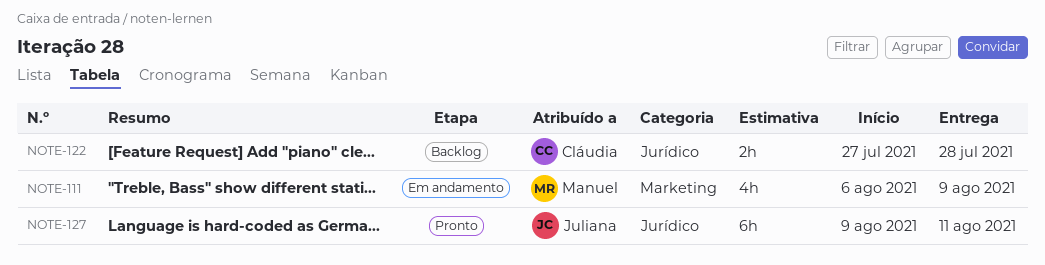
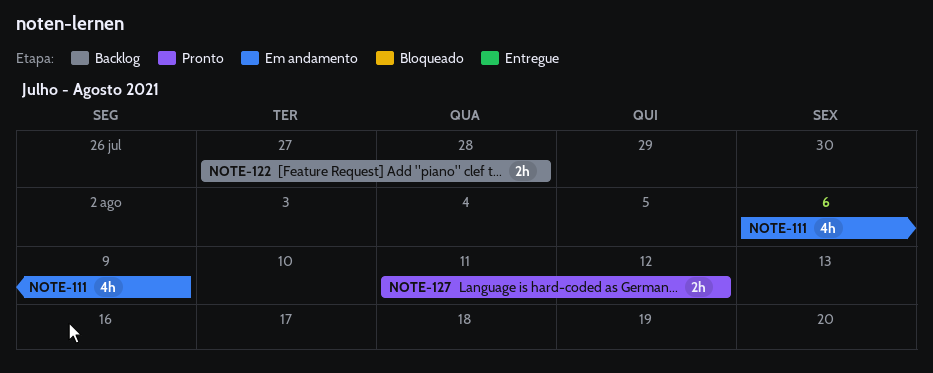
NOTE-127, estimate: 6h -> 2h
NOTE-127, start: Aug 9 -> Aug 11
NOTE-127, due: Aug 11 -> Aug 12

